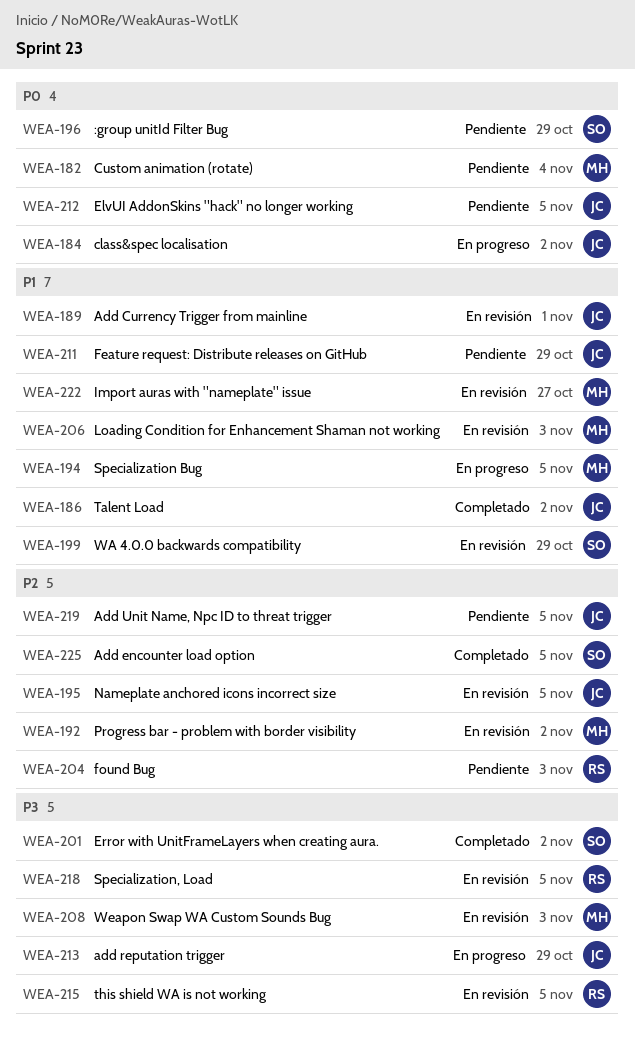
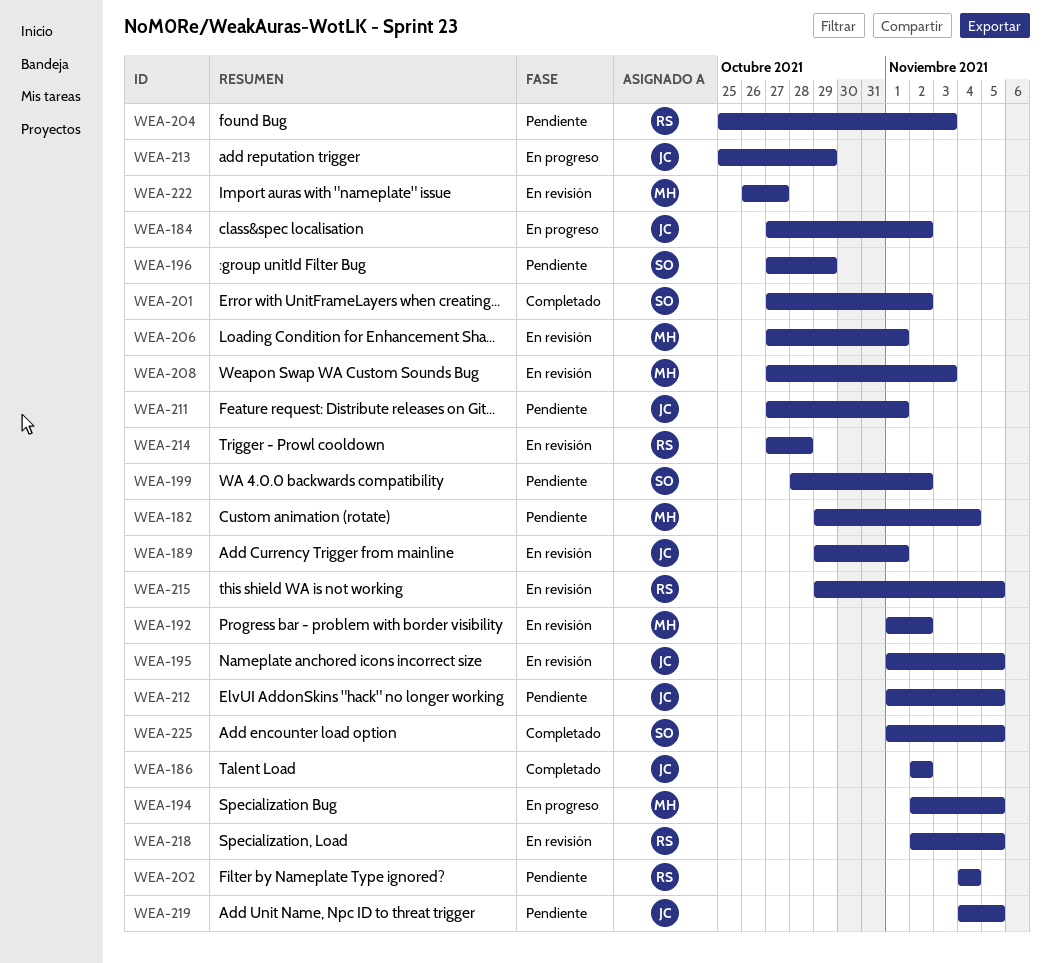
WEA-199, status: En revisión -> Pendiente
WEA-199, due: Oct 29 -> Nov 2
WEA-202: none -> present
WEA-206, due: Nov 3 -> Nov 1
WEA-211, due: Oct 29 -> Nov 1
WEA-214: none -> present

